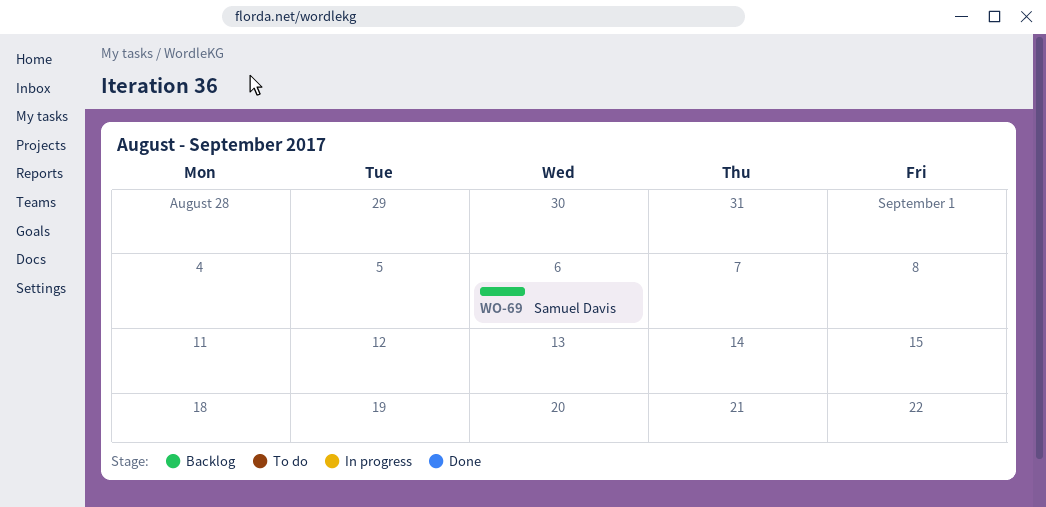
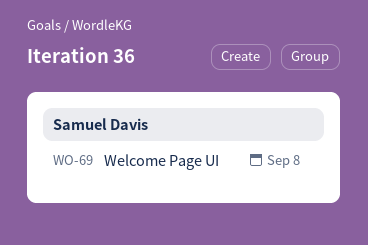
WO-69, due: Sep 6 -> Sep 8

